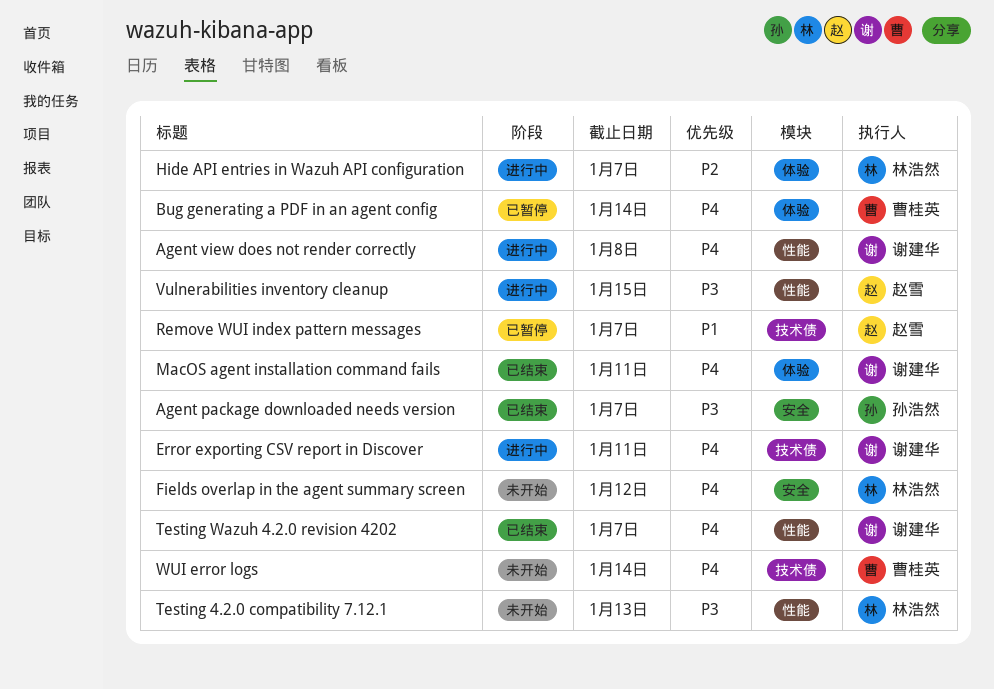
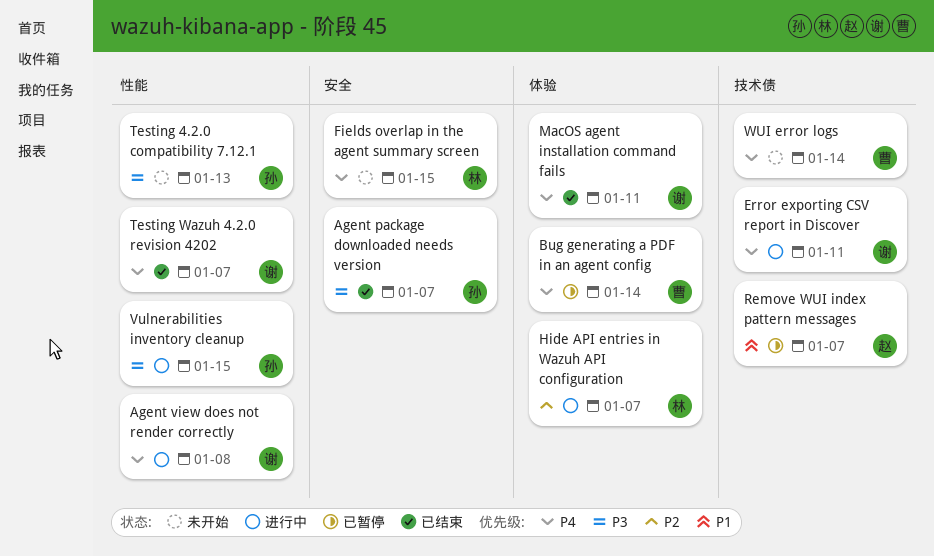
Fields overlap in the agent summary screen, due: Jan 12 -> Jan 15
Testing 4.2.0 compatibility 7.12.1, owner: 林浩然 -> 孙浩然
Vulnerabilities inventory cleanup, owner: 赵雪 -> 孙浩然

